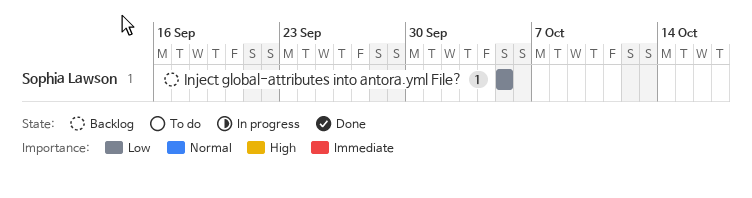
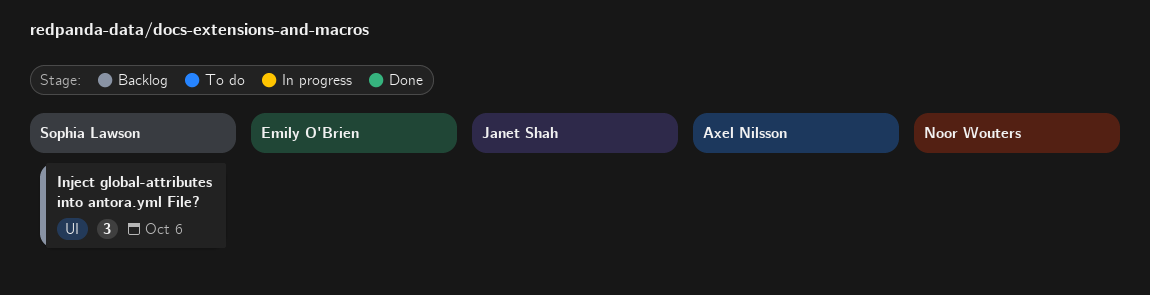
Inject global-attributes into antora.yml File?, estimate: 1 -> 3
Inject global-attributes into antora.yml File?, due: Oct 5 -> Oct 6

